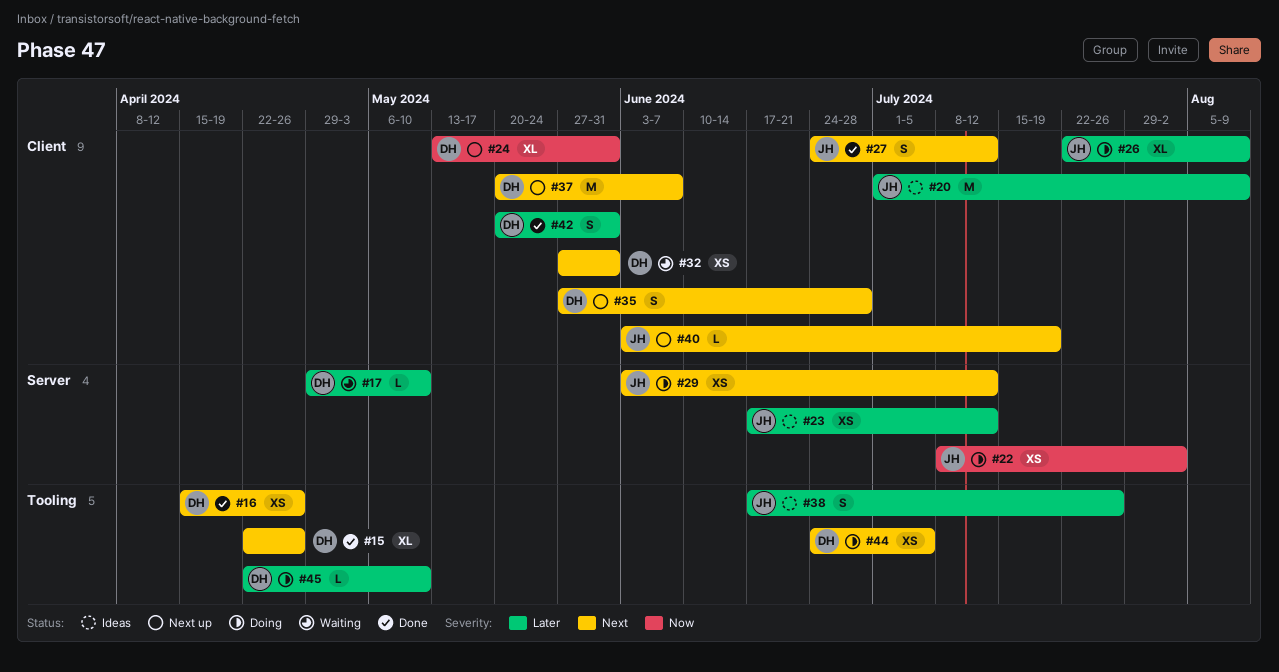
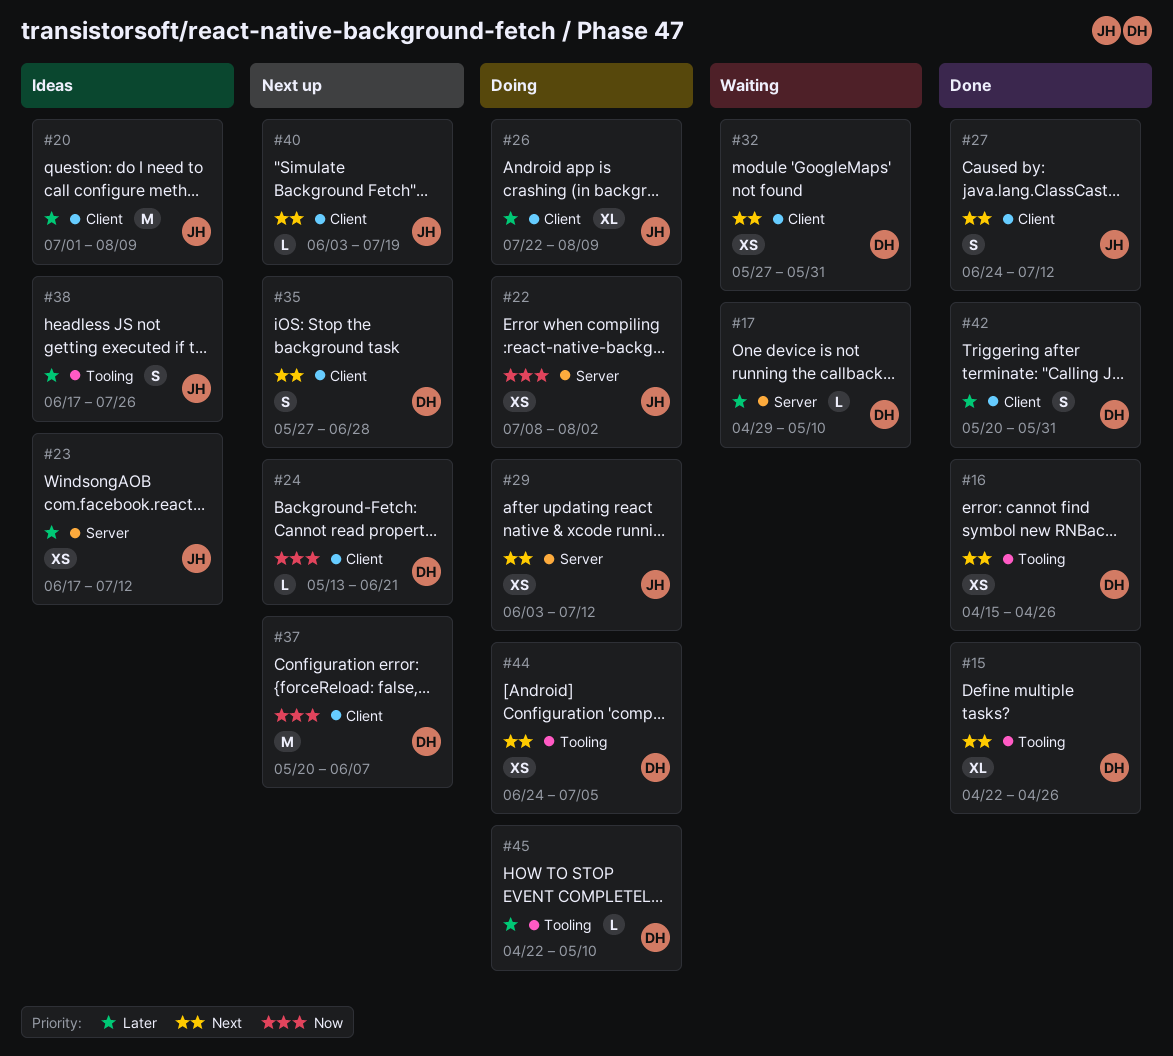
#24, estimate: XL -> L
#24, due: May 31 -> Jun 21
#37, priority: Next -> Now

